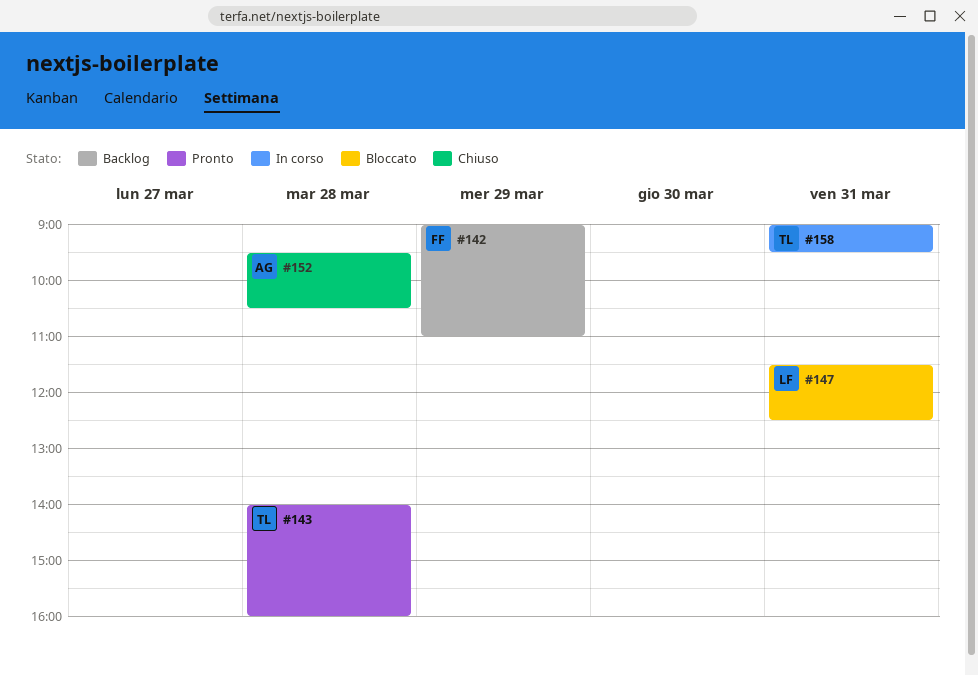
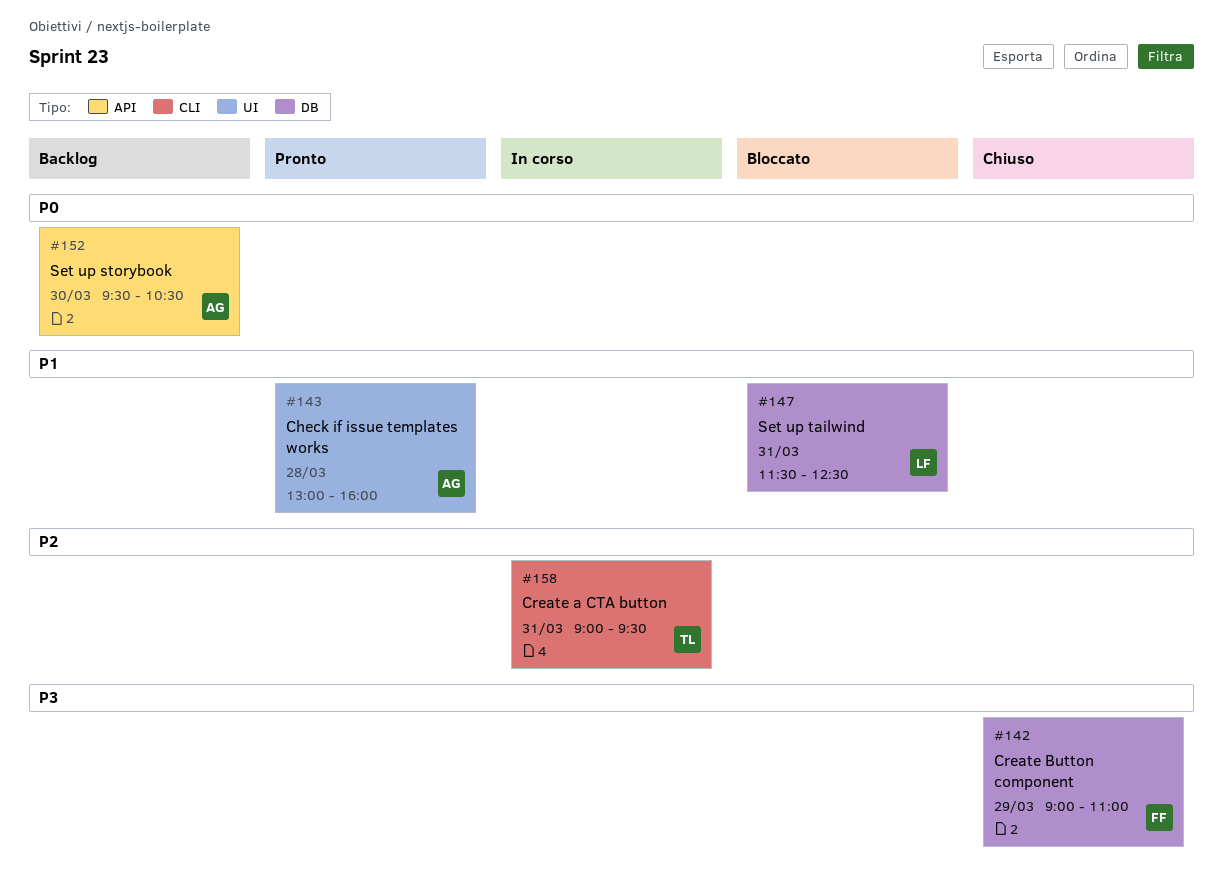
#142, status: Backlog -> Chiuso
#143, owner: TL -> AG
#143, begins: 14:00 -> 13:00
#152, status: Chiuso -> Backlog
#152, day: Mar 28 -> Mar 30

